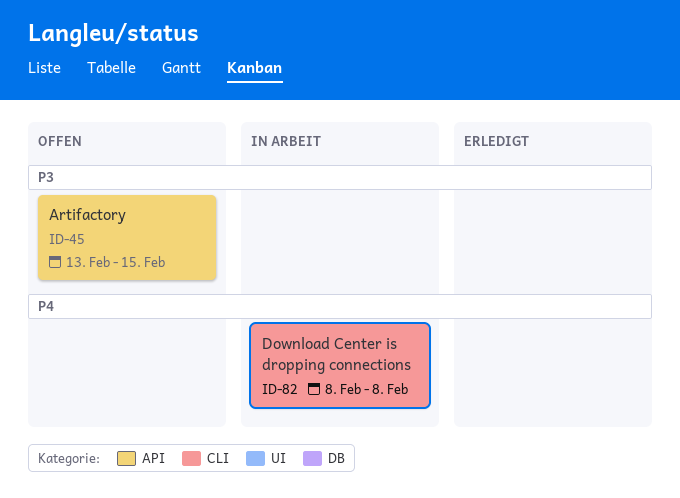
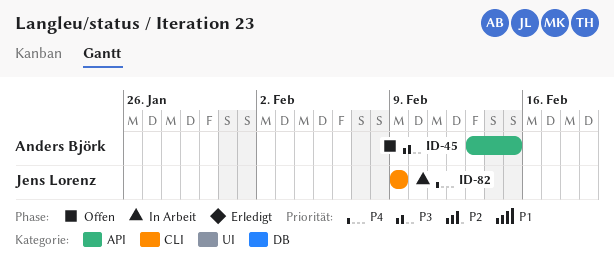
ID-82, start: Feb 8 -> Feb 9
ID-82, due: Feb 8 -> Feb 9

